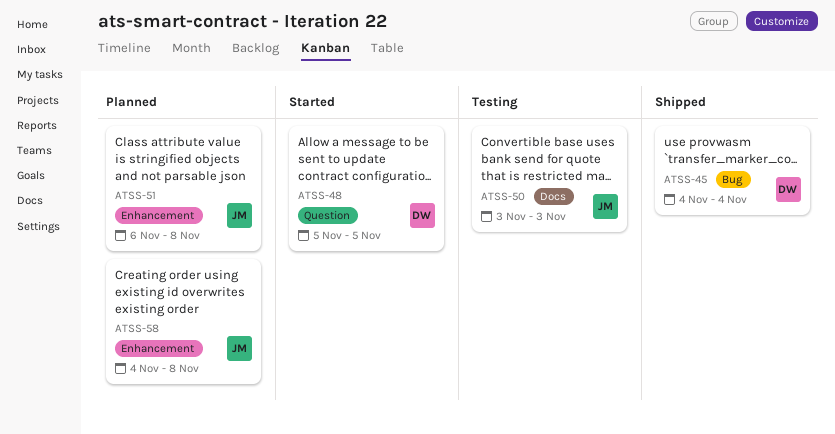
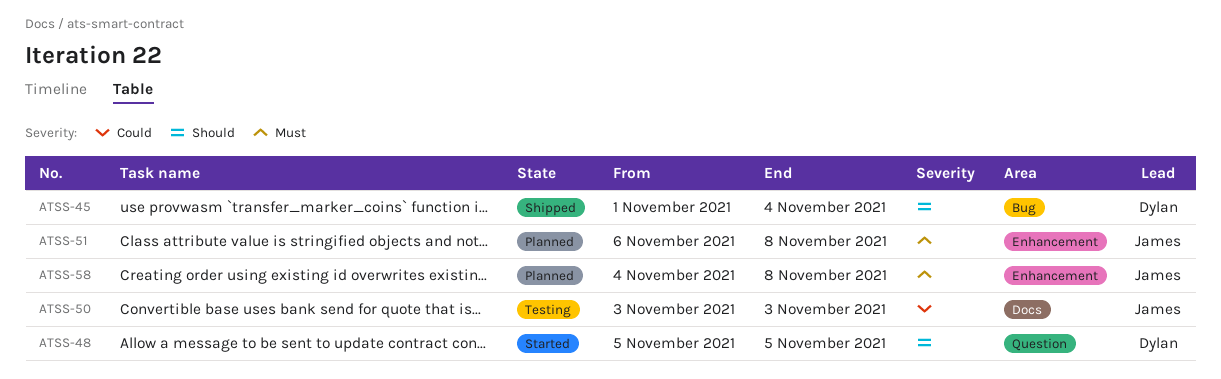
ATSS-45, start: Nov 4 -> Nov 1

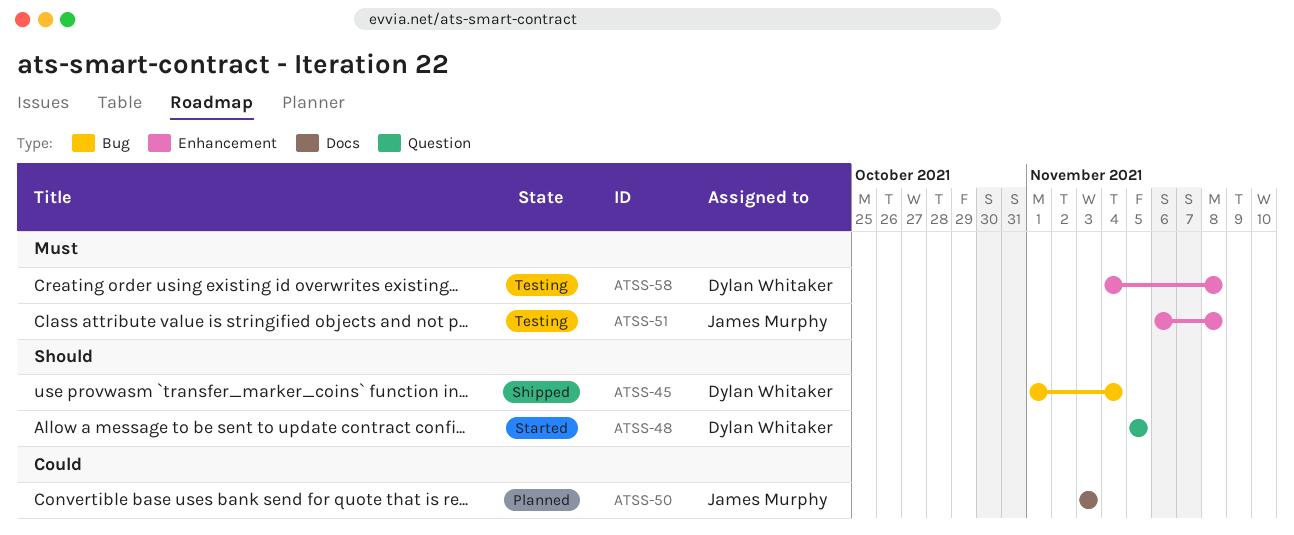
ATSS-50, status: Testing -> Planned
ATSS-51, status: Planned -> Testing
ATSS-58, status: Planned -> Testing
ATSS-58, owner: James Murphy -> Dylan Whitaker

